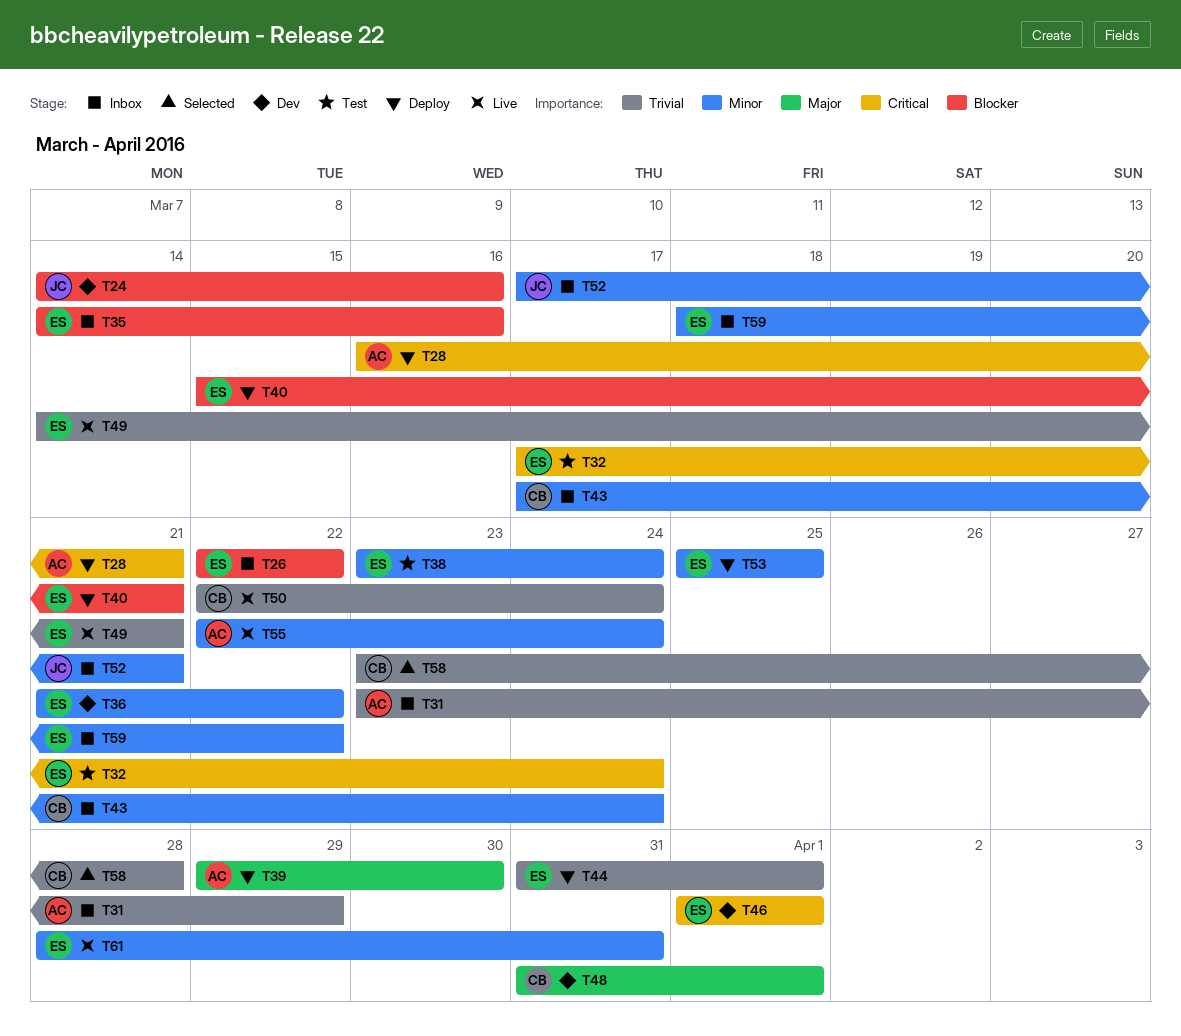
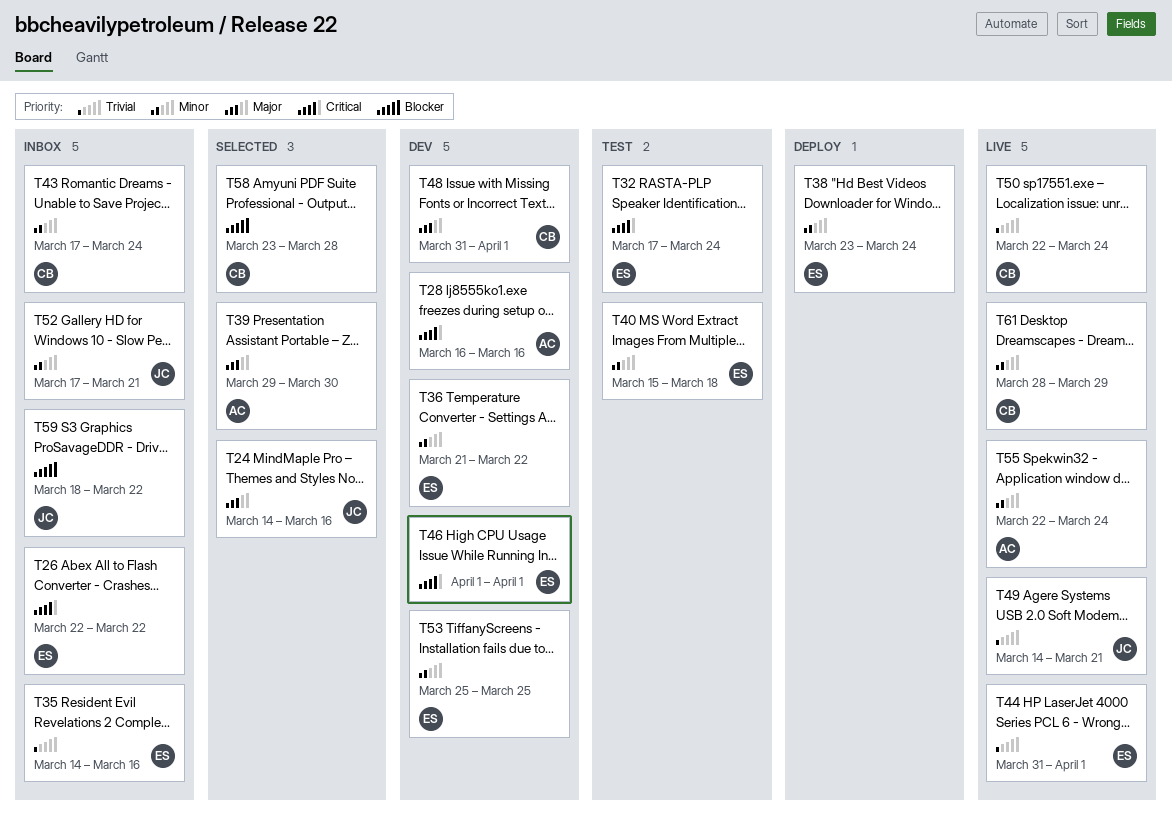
T24, status: Dev -> Selected
T24, priority: Blocker -> Major
T26, priority: Blocker -> Critical
T28, status: Deploy -> Dev
T28, due: Mar 21 -> Mar 16
T31: present -> none
T35, priority: Blocker -> Trivial
T38, status: Test -> Deploy
T39, status: Deploy -> Selected
T40, status: Deploy -> Test
T40, priority: Blocker -> Minor
T40, due: Mar 21 -> Mar 18
T44, status: Deploy -> Live
T49, owner: ES -> JC
T53, status: Deploy -> Dev
T58, priority: Trivial -> Blocker
T59, owner: ES -> JC
T59, priority: Minor -> Blocker
T61, owner: ES -> CB
T61, due: Mar 31 -> Mar 29

